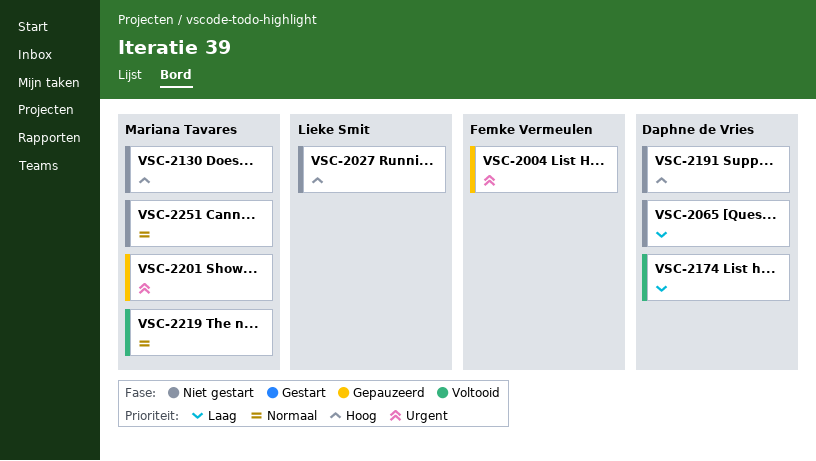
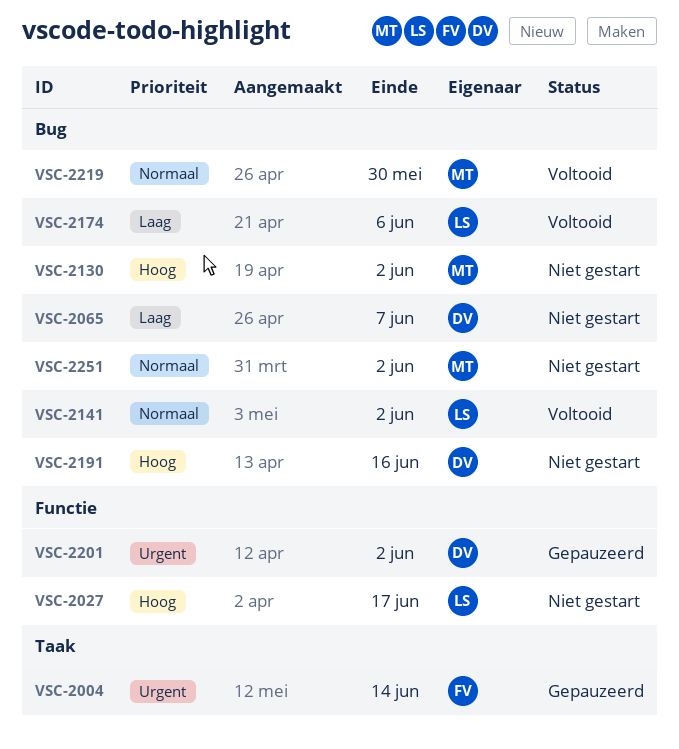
VSC-2141: none -> present
VSC-2174, owner: Daphne de Vries -> Lieke Smit
VSC-2201, owner: Mariana Tavares -> Daphne de Vries

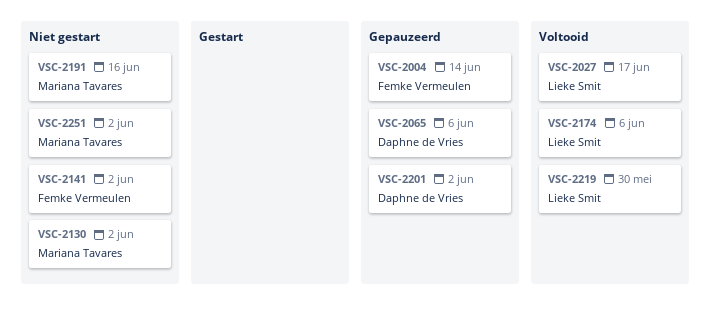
VSC-2027, status: Niet gestart -> Voltooid
VSC-2065, status: Niet gestart -> Gepauzeerd
VSC-2065, due: Jun 7 -> Jun 6
VSC-2141, status: Voltooid -> Niet gestart
VSC-2141, owner: Lieke Smit -> Femke Vermeulen
VSC-2191, owner: Daphne de Vries -> Mariana Tavares
VSC-2219, owner: Mariana Tavares -> Lieke Smit

